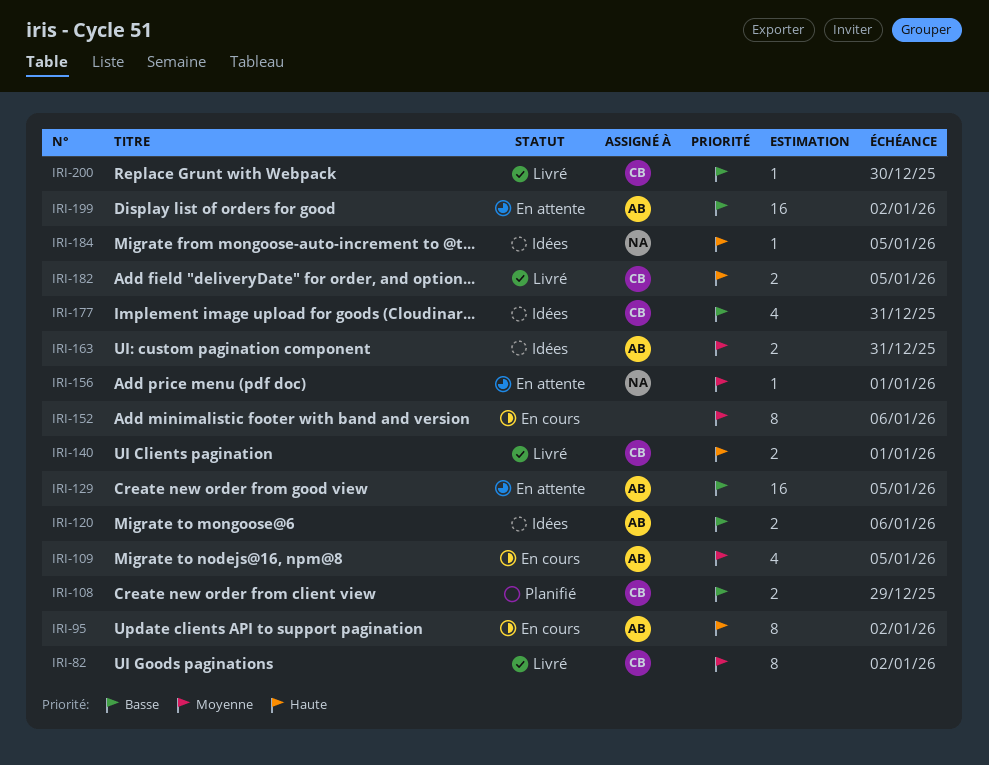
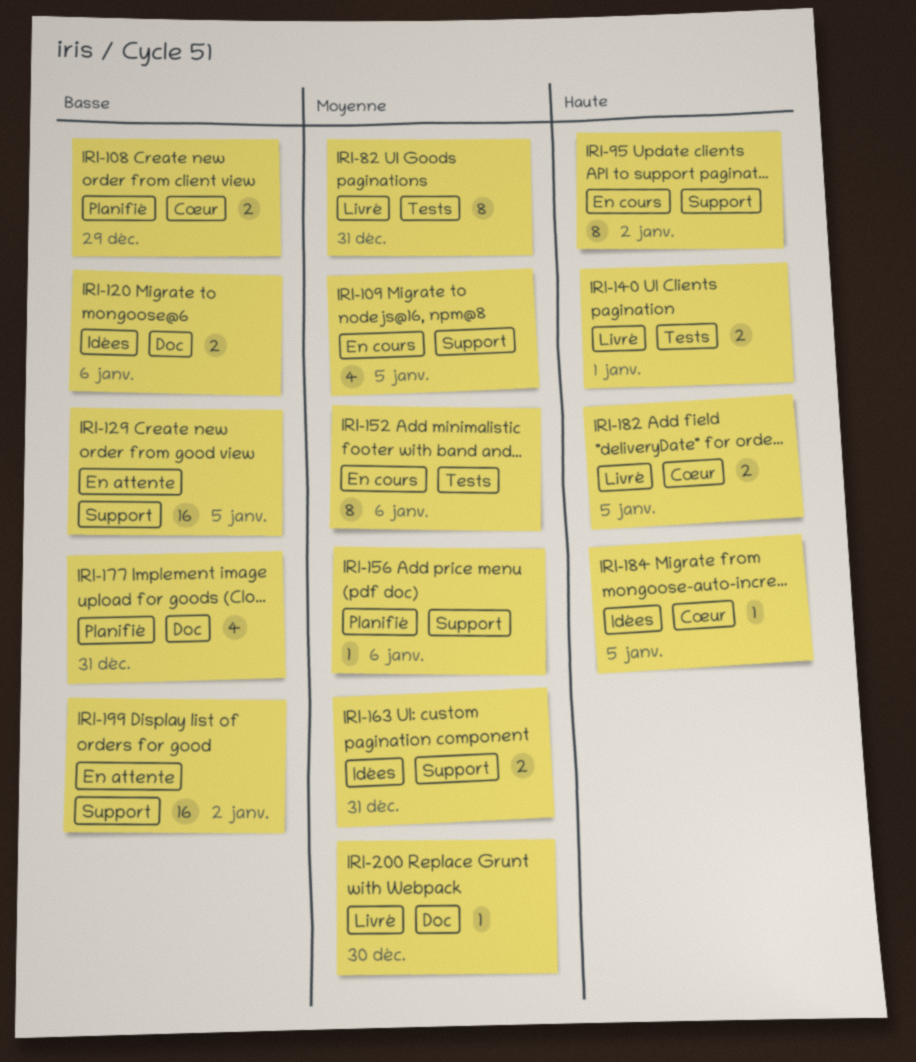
IRI-82, due: Jan 2 -> Dec 31
IRI-156, status: En attente -> Planifié
IRI-156, due: Jan 1 -> Jan 6
IRI-177, status: Idées -> Planifié
IRI-200, priority: Basse -> Moyenne

